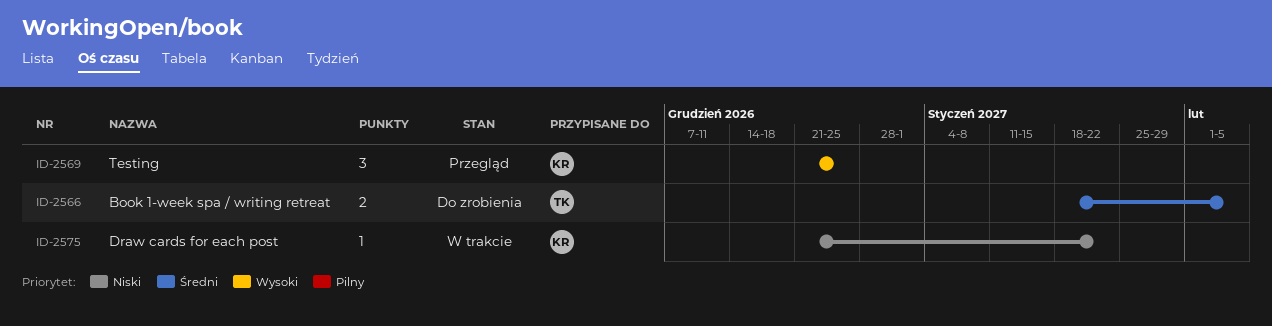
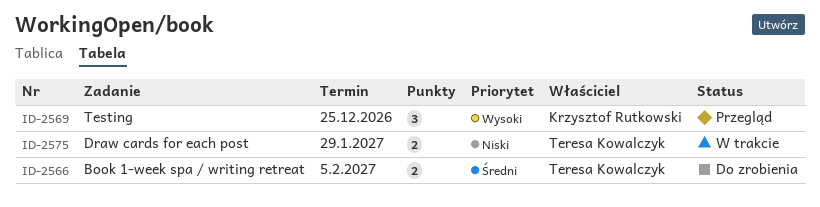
ID-2575, owner: Krzysztof Rutkowski -> Teresa Kowalczyk
ID-2575, estimate: 1 -> 2
ID-2575, due: Jan 22 -> Jan 29

